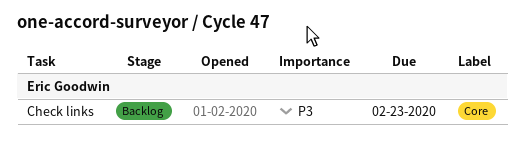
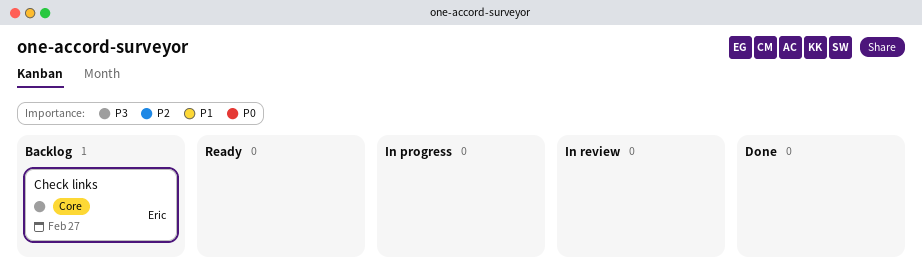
Check links, due: Feb 23 -> Feb 27

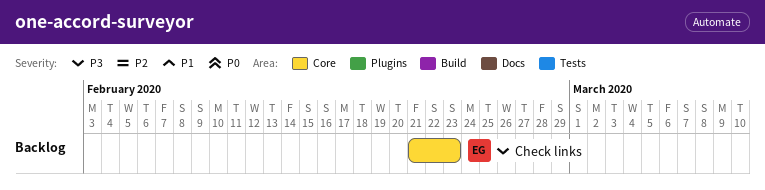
Check links, due: Feb 27 -> Feb 23

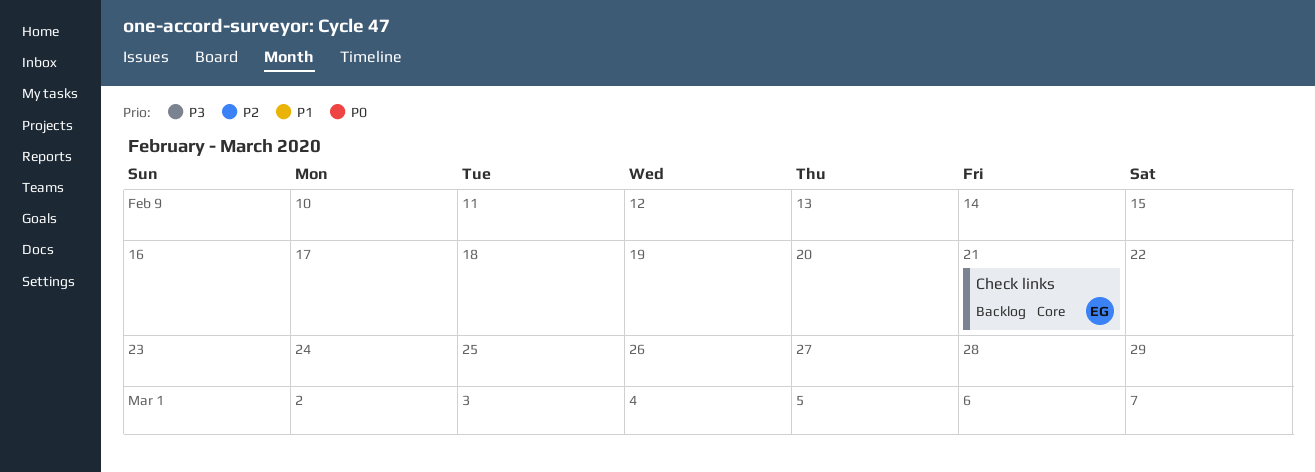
Check links, due: Feb 23 -> Feb 21

